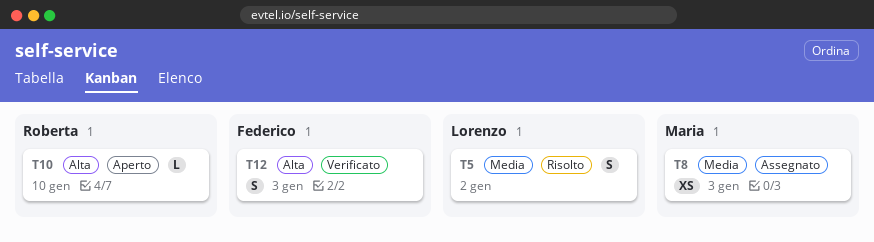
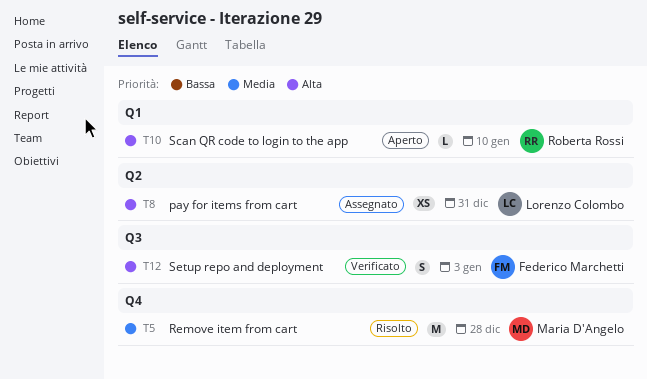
T5, owner: Lorenzo Colombo -> Maria D'Angelo
T5, estimate: S -> M
T5, due: Jan 2 -> Dec 28
T8, owner: Maria D'Angelo -> Lorenzo Colombo
T8, priority: Media -> Alta
T8, due: Jan 3 -> Dec 31

